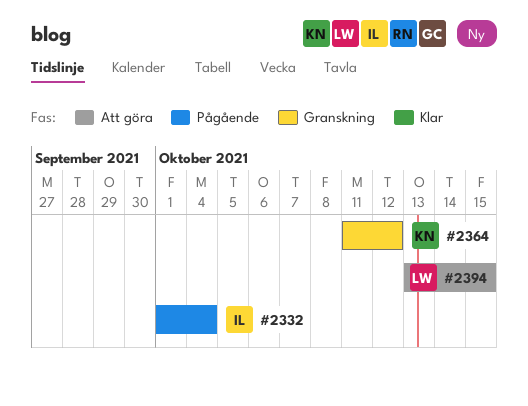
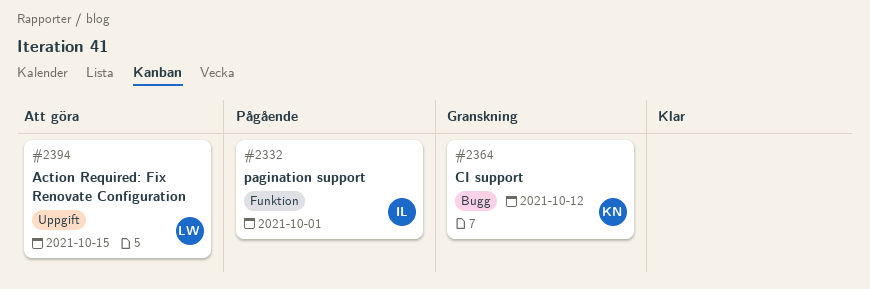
#2332, due: Oct 4 -> Oct 1

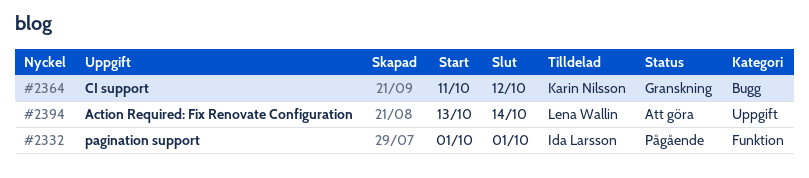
#2394, due: Oct 15 -> Oct 14

